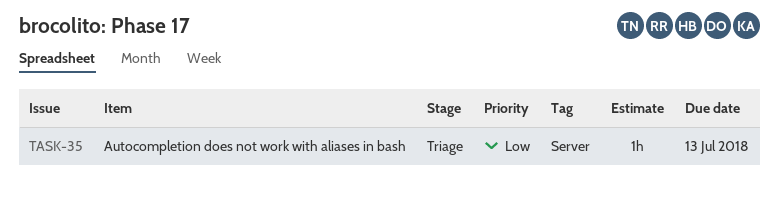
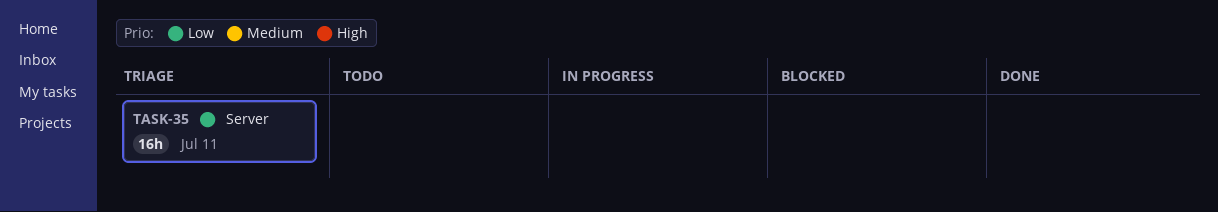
TASK-35, estimate: 1h -> 16h
TASK-35, due: Jul 13 -> Jul 11

